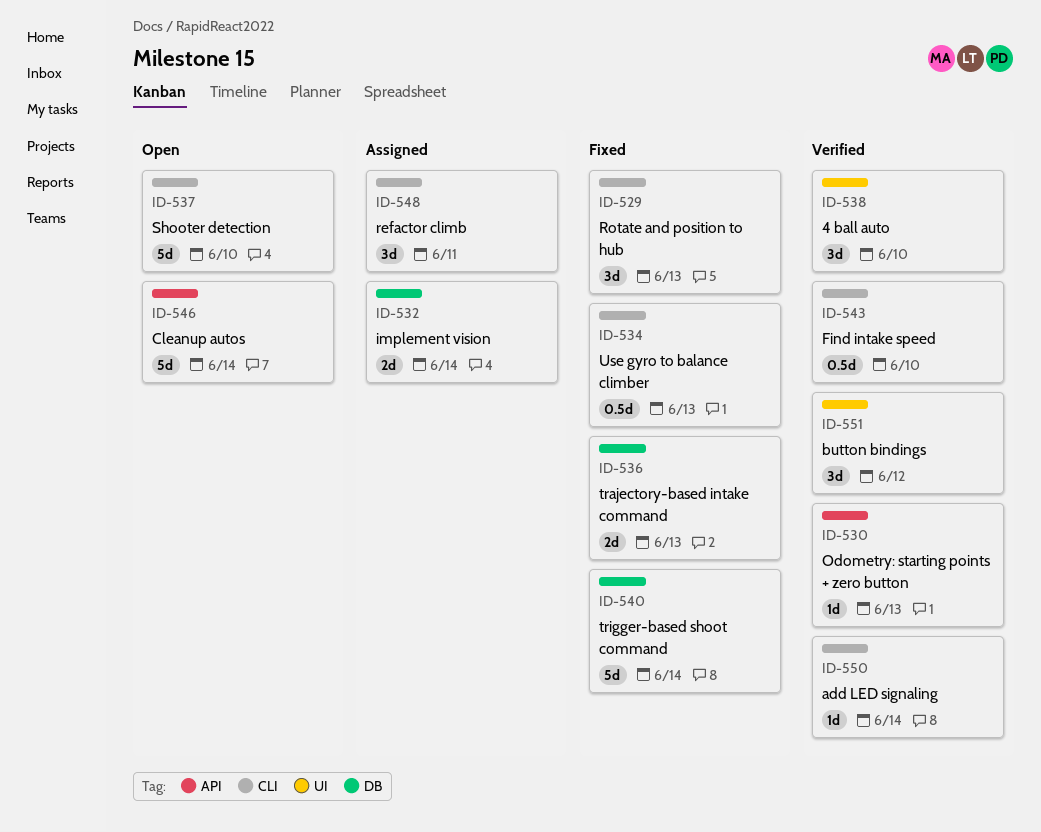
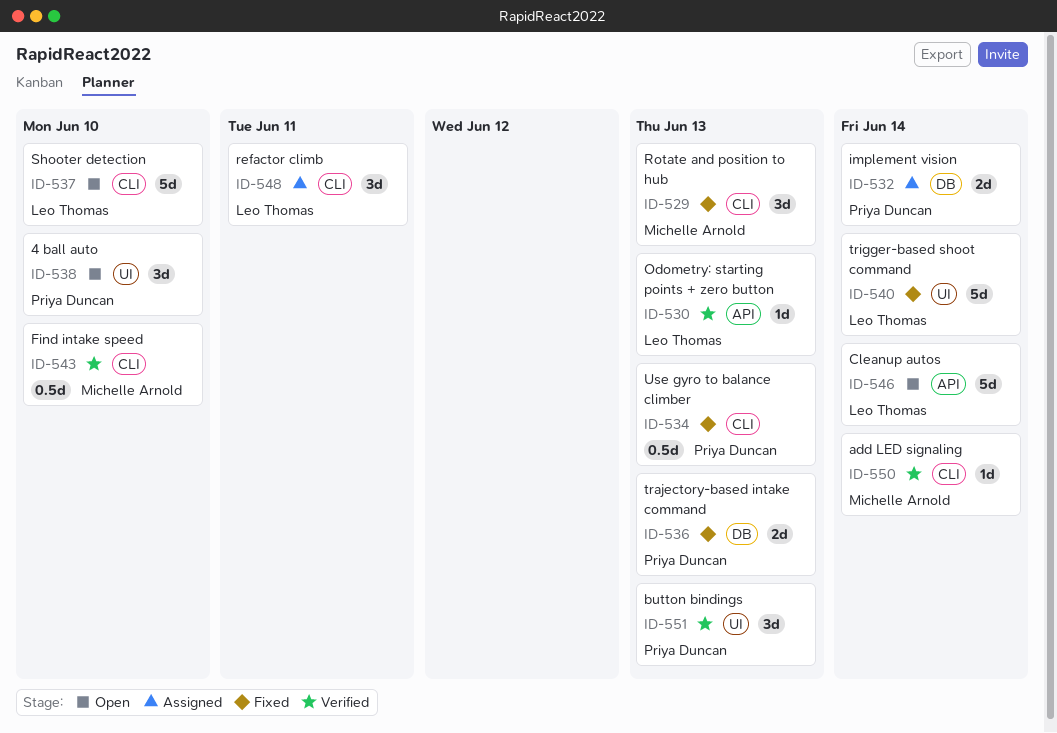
ID-538, status: Verified -> Open
ID-540, label: DB -> UI
ID-551, due: Jun 12 -> Jun 13

